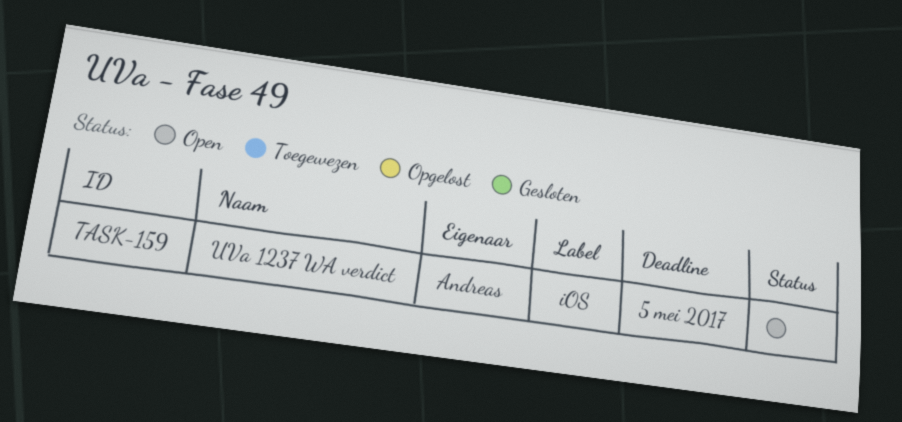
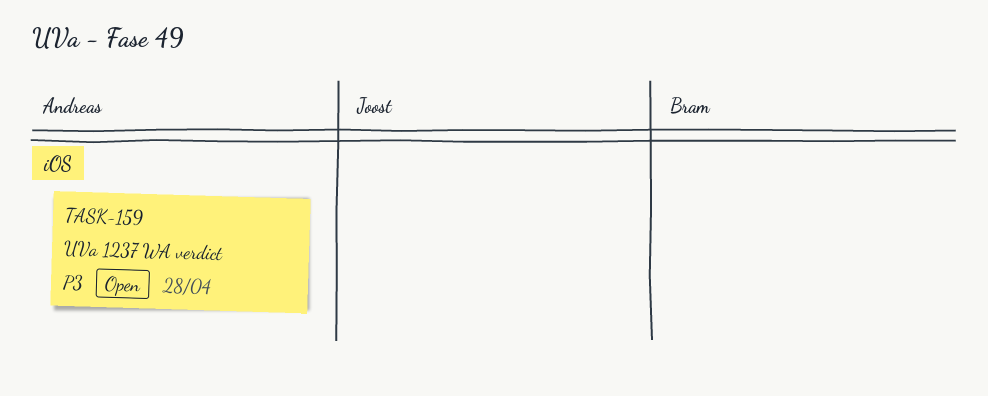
TASK-159, due: May 5 -> Apr 28

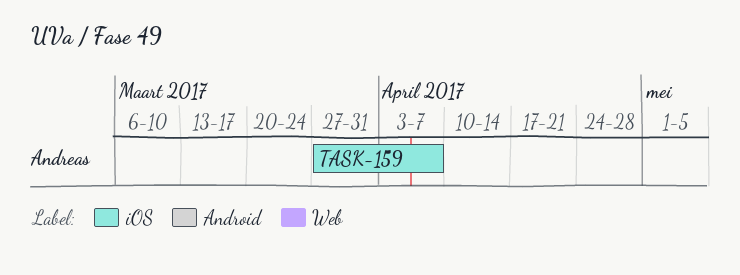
TASK-159, due: Apr 28 -> Apr 7

